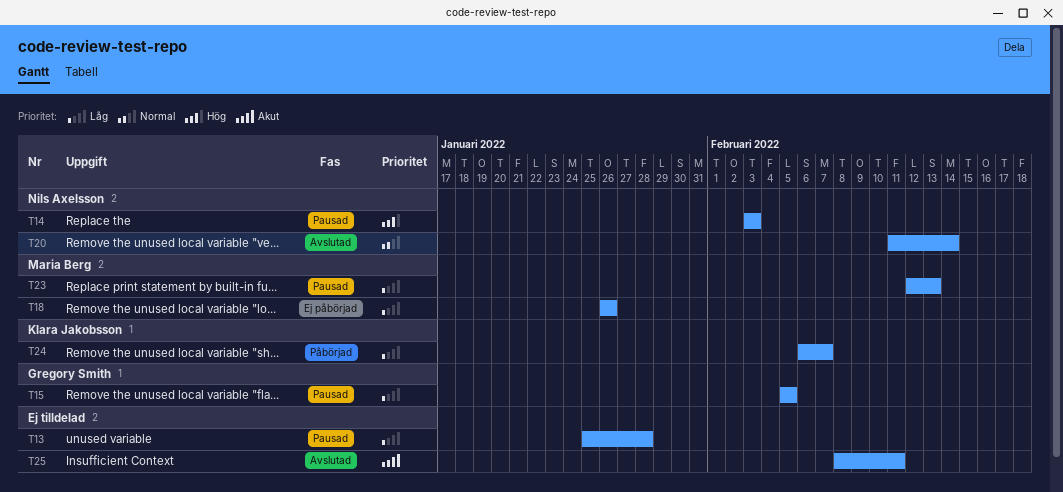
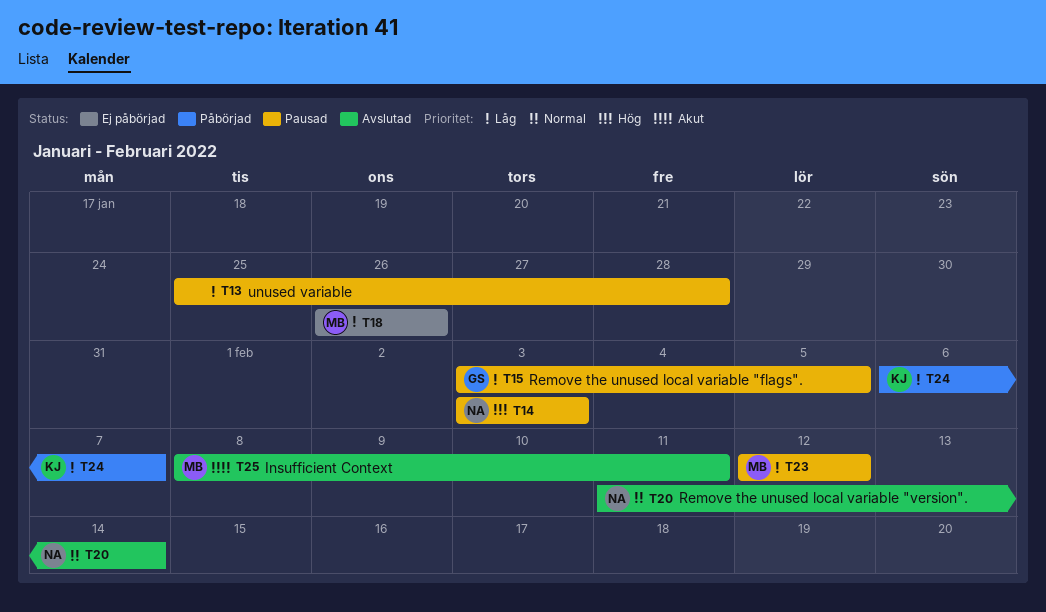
T15, start: Feb 5 -> Feb 3
T23, due: Feb 13 -> Feb 12
T25, owner: none -> Maria Berg

